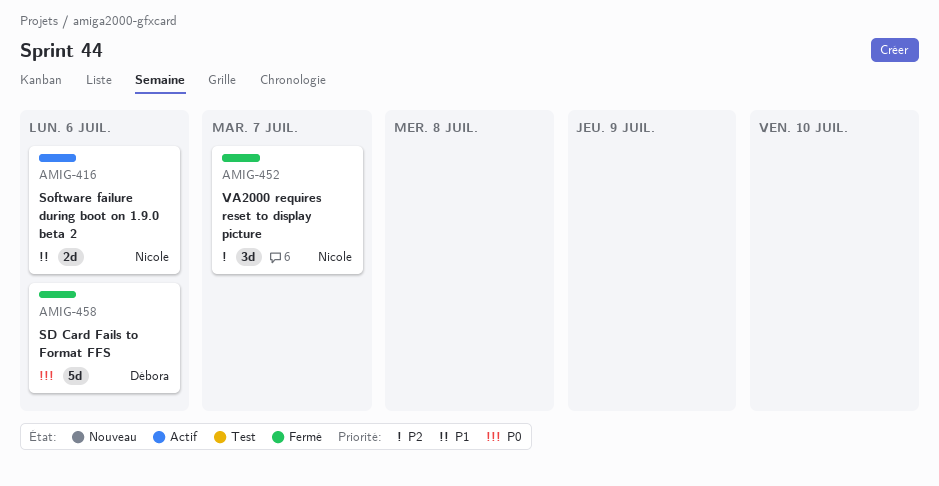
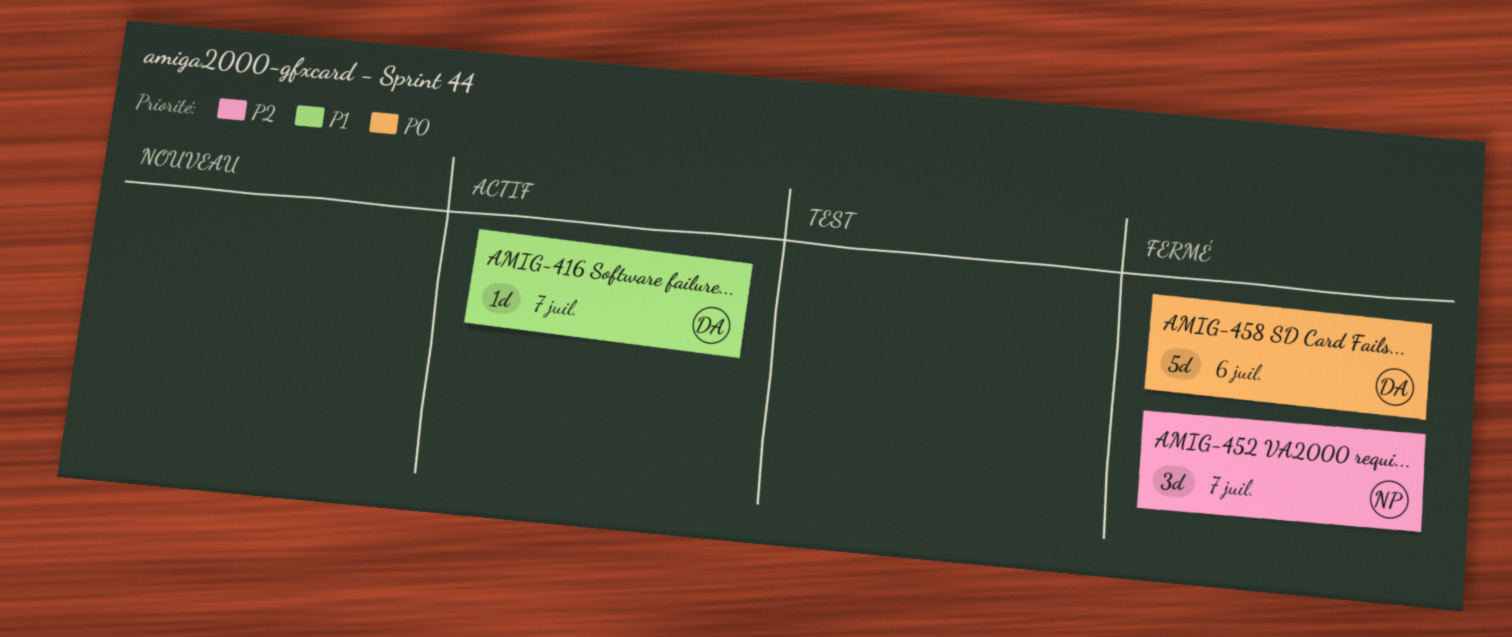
AMIG-416, owner: Nicole -> Débora
AMIG-416, estimate: 2d -> 1d
AMIG-416, due: Jul 6 -> Jul 7

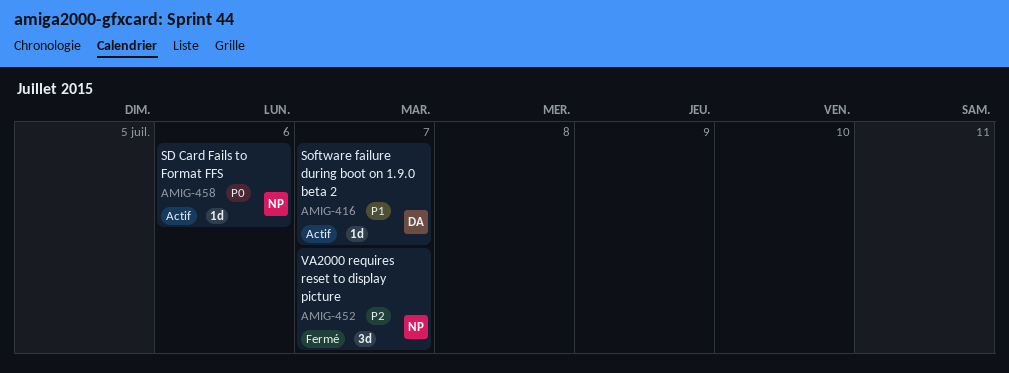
AMIG-458, status: Fermé -> Actif
AMIG-458, owner: DA -> NP
AMIG-458, estimate: 5d -> 1d

